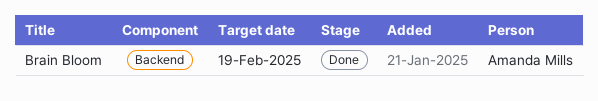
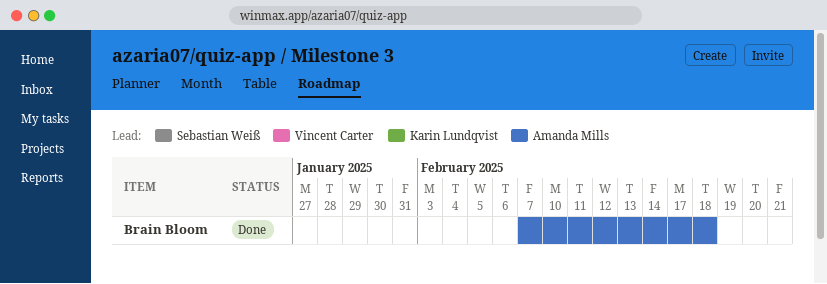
Brain Bloom, due: Feb 19 -> Feb 18

